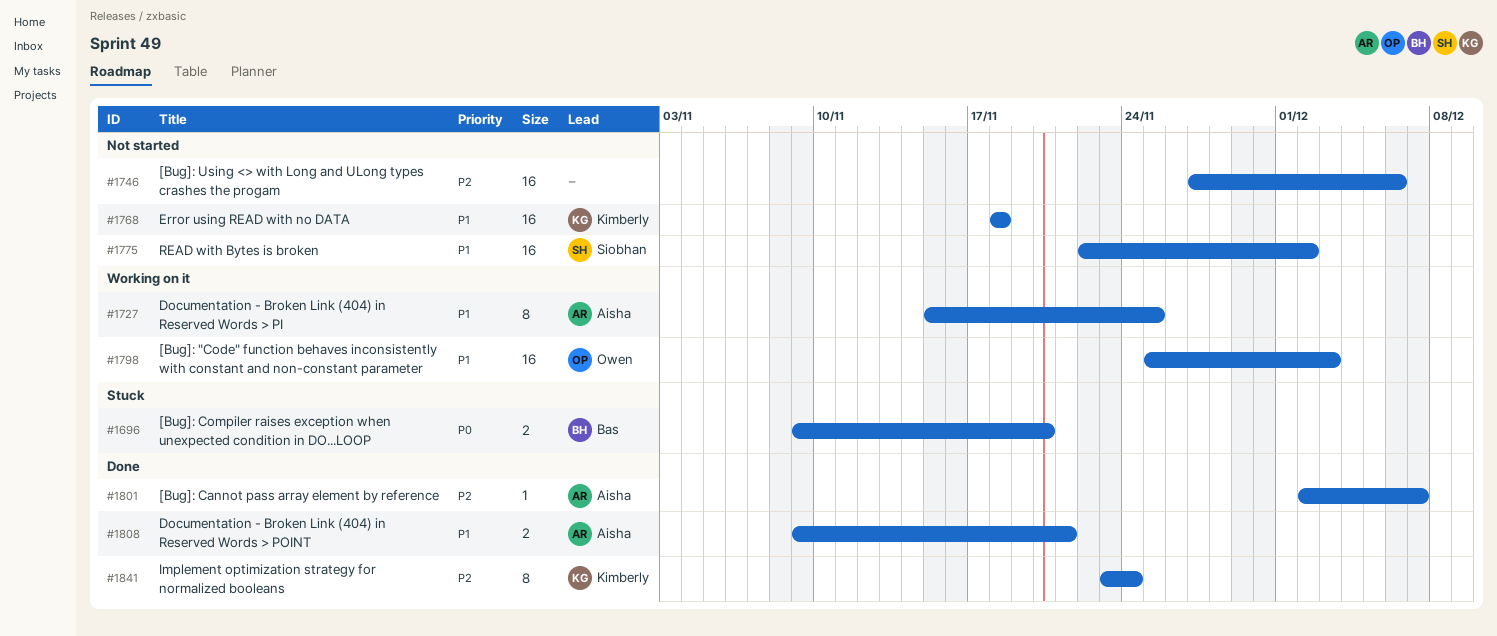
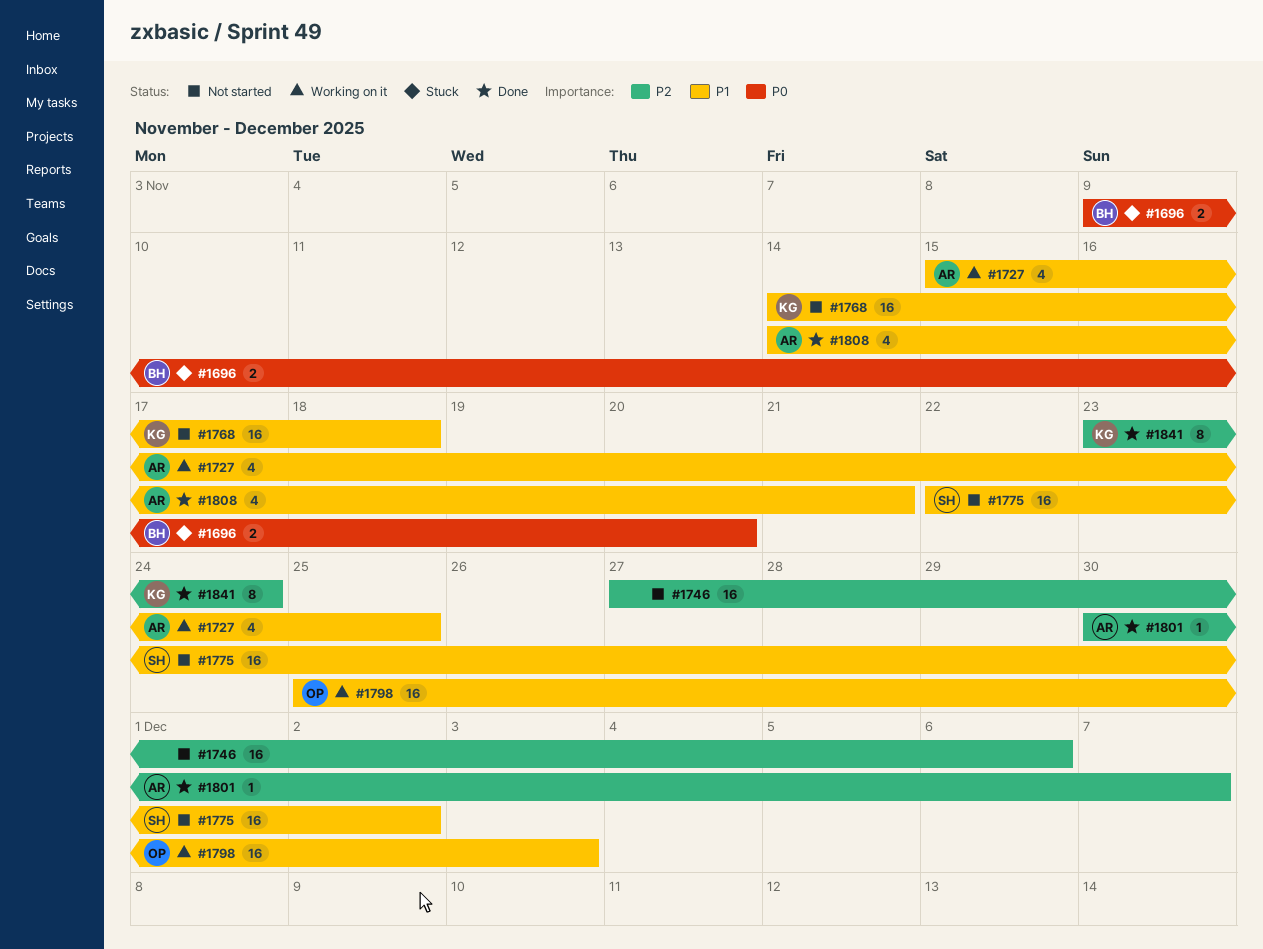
#1727, estimate: 8 -> 4
#1768, start: Nov 18 -> Nov 14
#1801, start: Dec 2 -> Nov 30
#1808, estimate: 2 -> 4
#1808, start: Nov 9 -> Nov 14

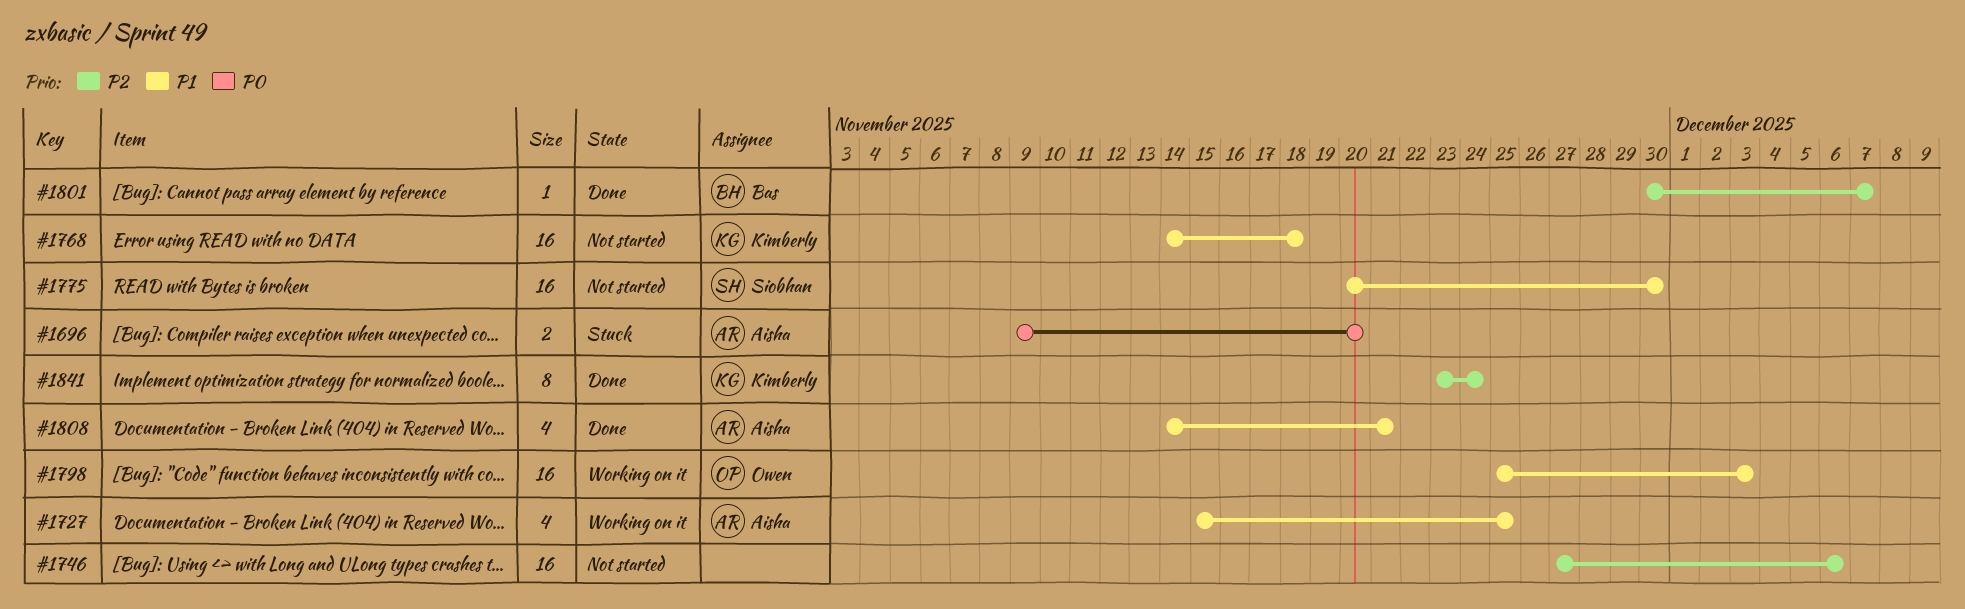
#1696, owner: Bas -> Aisha
#1775, start: Nov 22 -> Nov 20
#1775, due: Dec 2 -> Nov 30
#1801, owner: Aisha -> Bas

